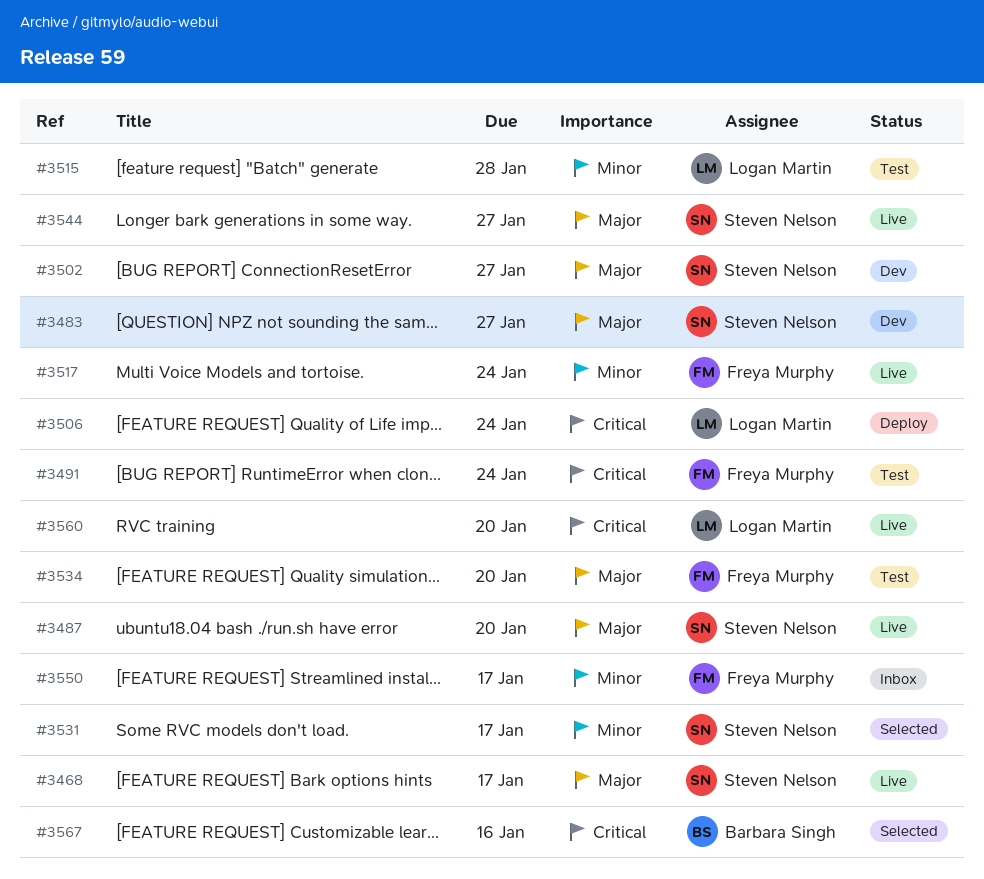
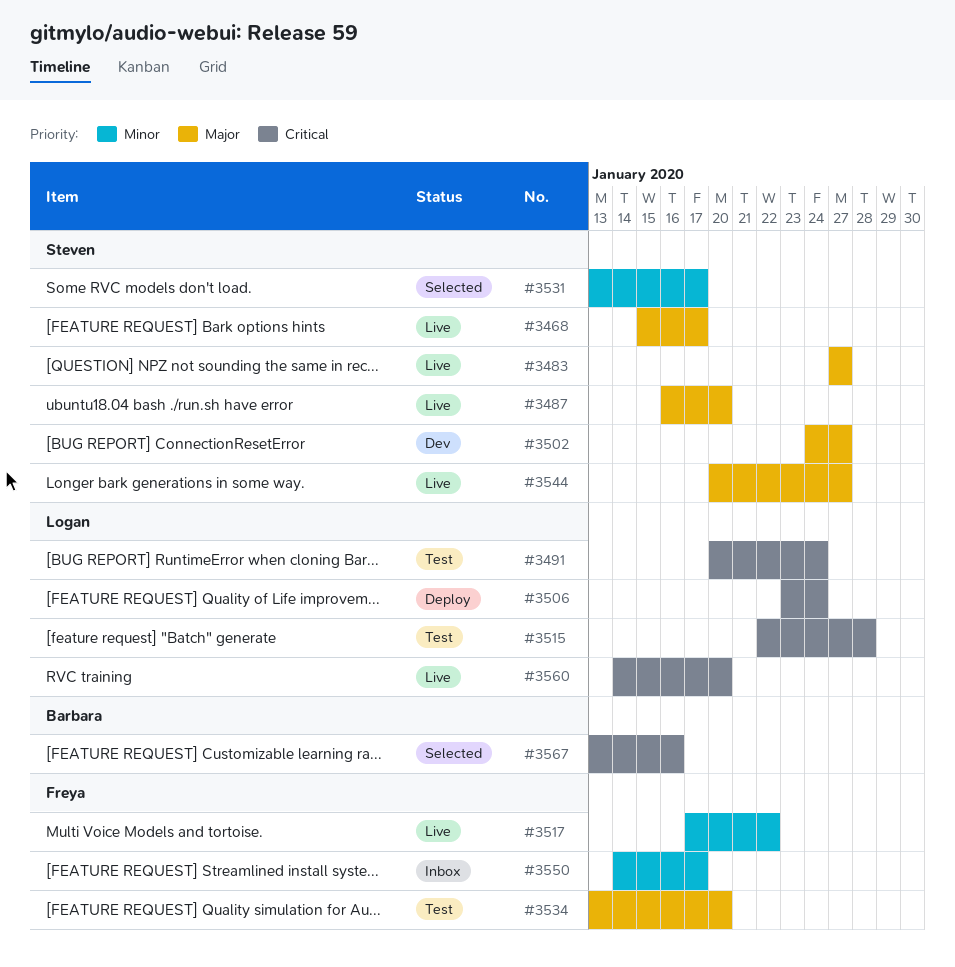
#3483, status: Dev -> Live
#3491, owner: Freya Murphy -> Logan Martin
#3515, priority: Minor -> Critical
#3517, due: Jan 24 -> Jan 22

